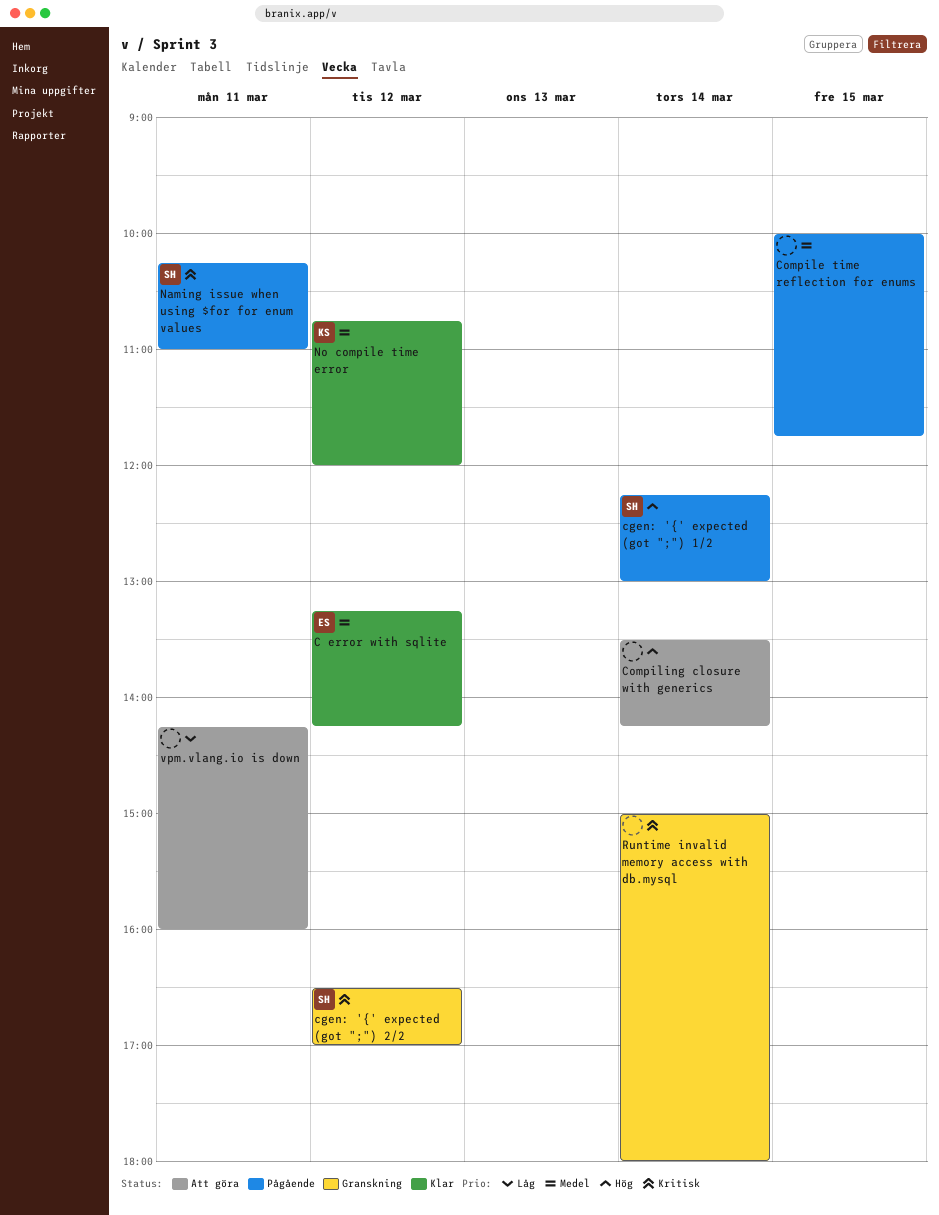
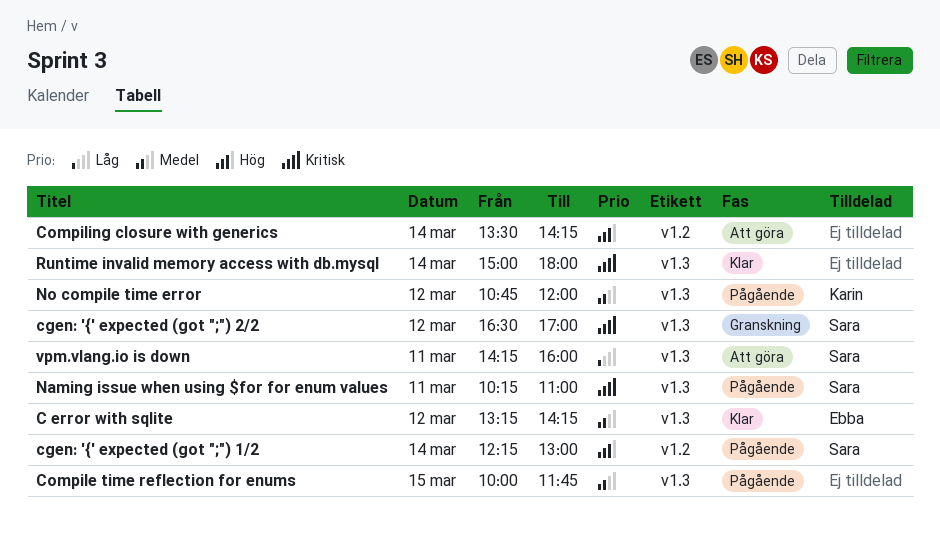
No compile time error, status: Klar -> Pågående
Runtime invalid memory access with db.mysql, status: Granskning -> Klar
vpm.vlang.io is down, owner: none -> Sara

